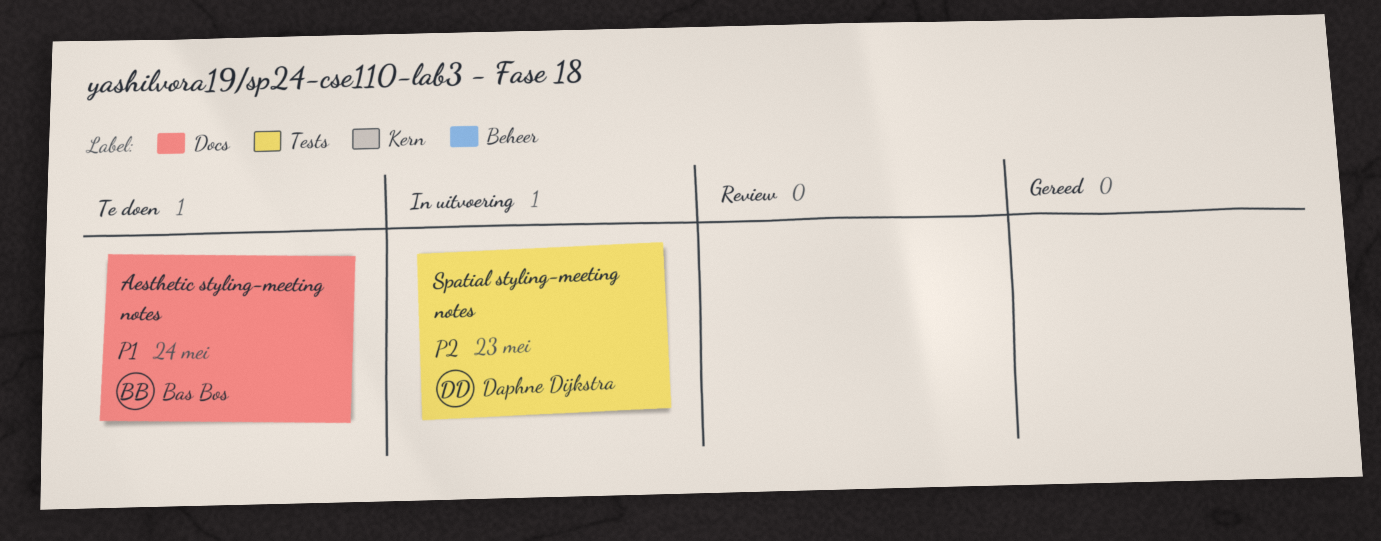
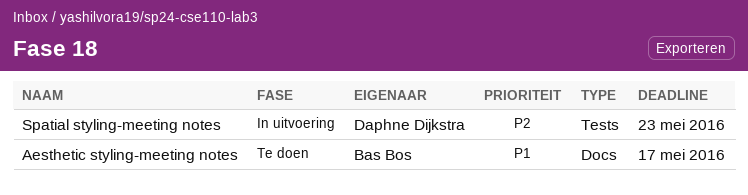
Aesthetic styling-meeting notes, due: May 24 -> May 17

